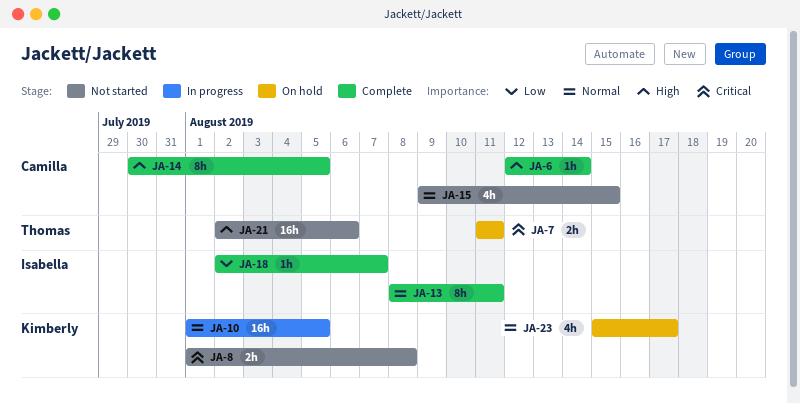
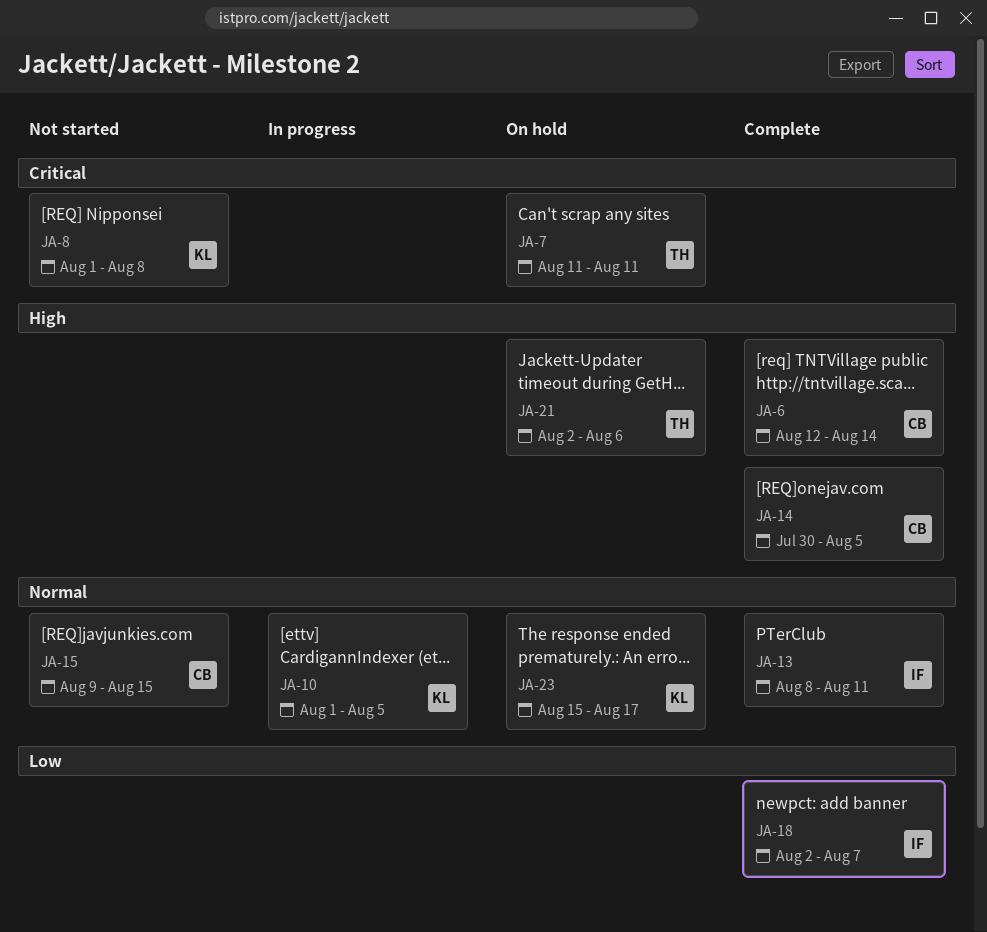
JA-21, status: Not started -> On hold

